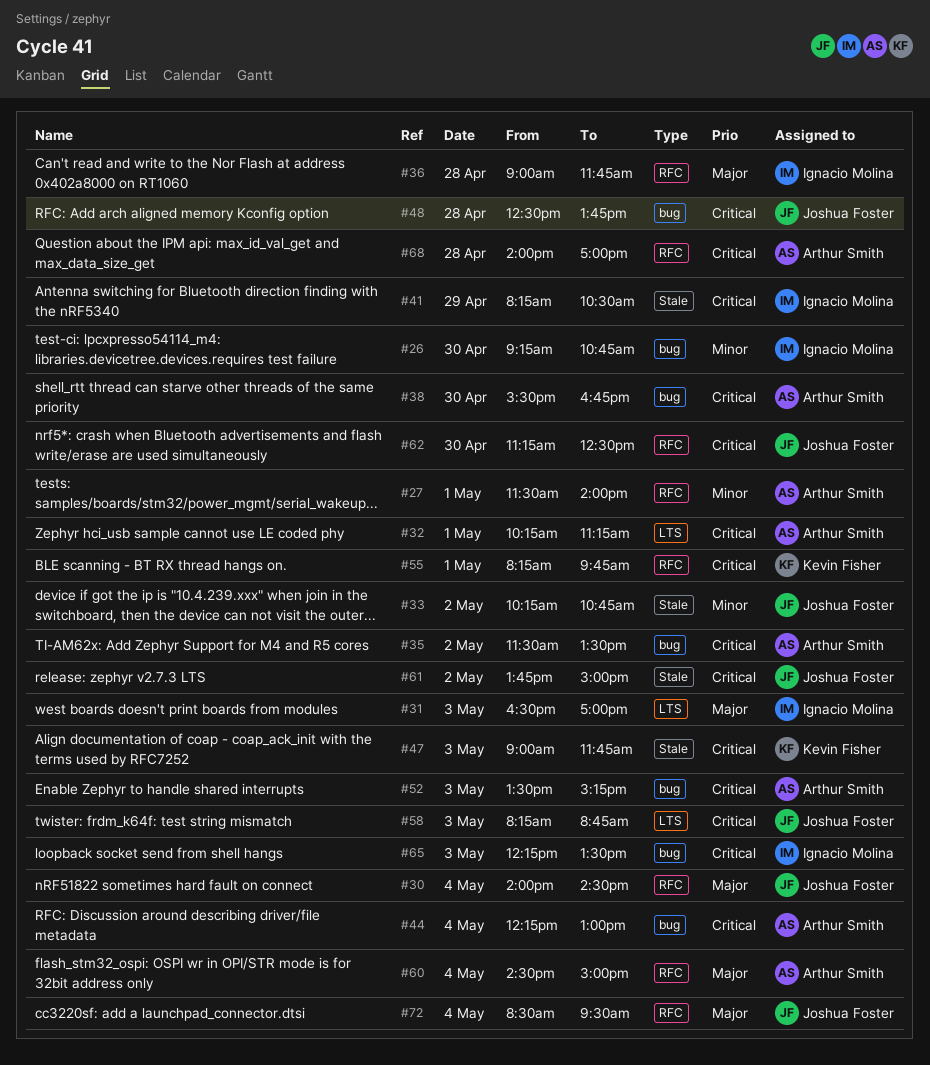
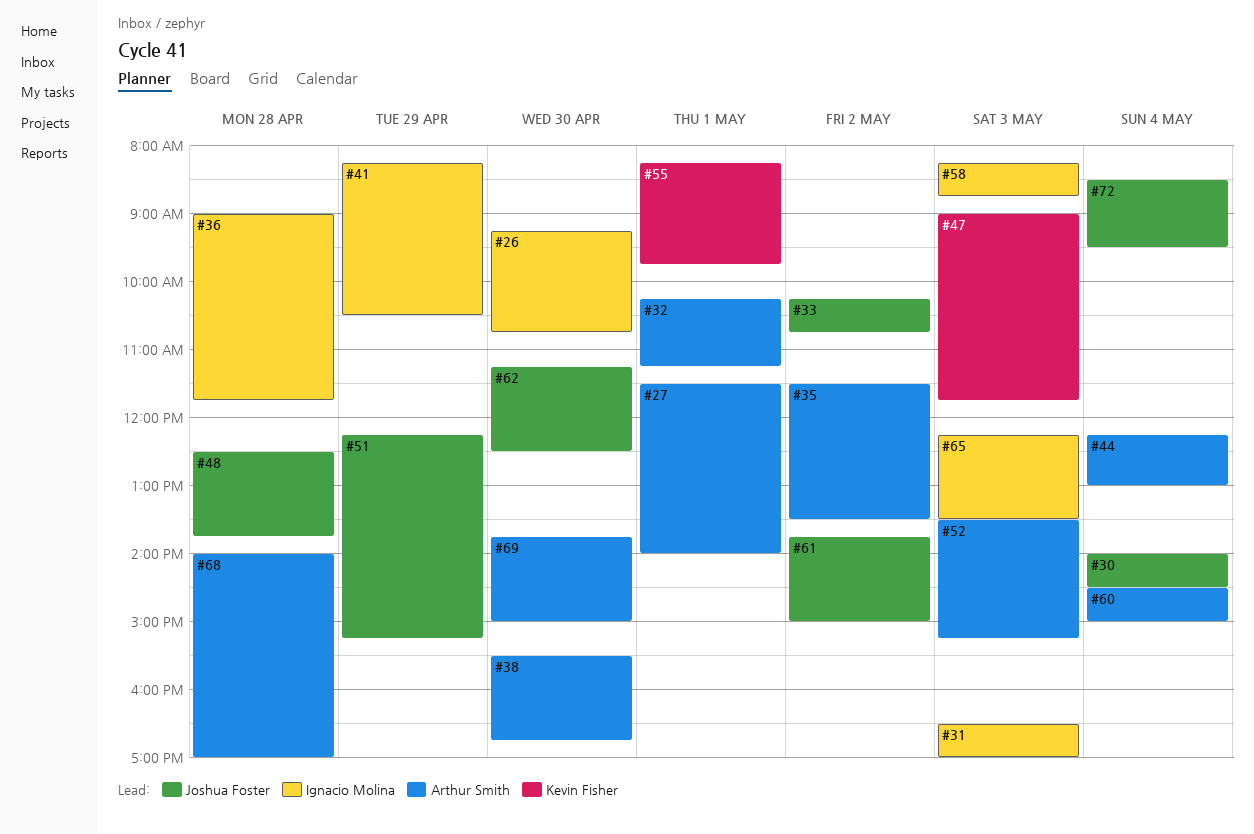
#51: none -> present
#58, owner: Joshua Foster -> Ignacio Molina
#69: none -> present

